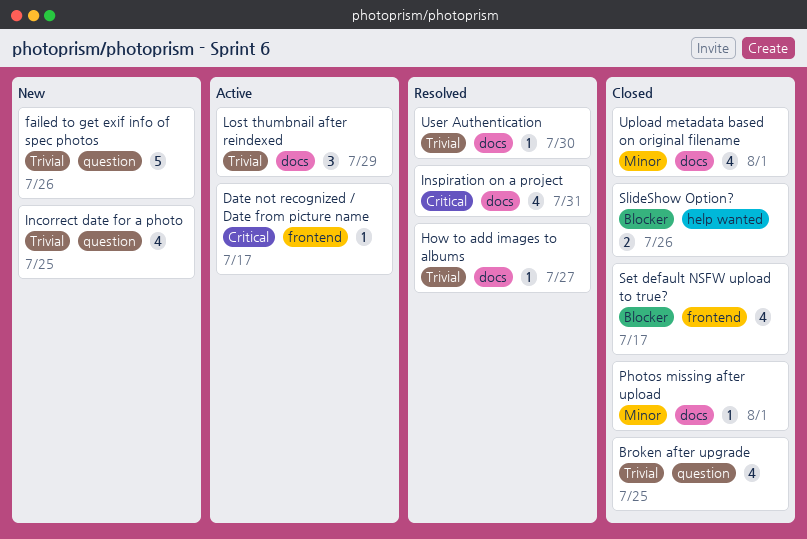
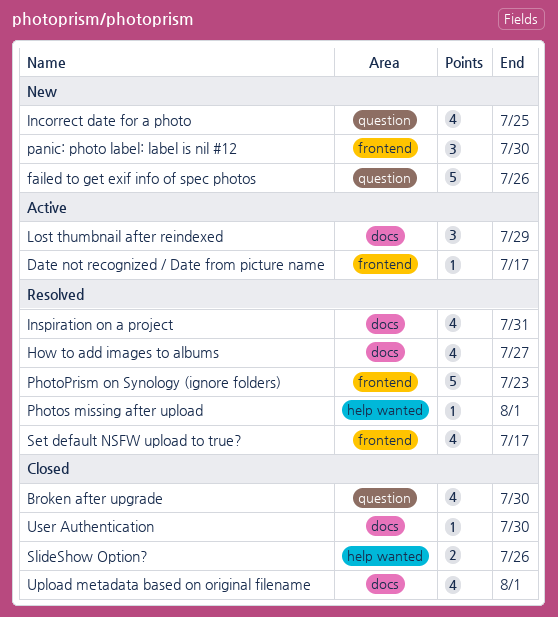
Broken after upgrade, due: Jul 25 -> Jul 30
How to add images to albums, estimate: 1 -> 4
panic: photo label: label is nil #12: none -> present
PhotoPrism on Synology (ignore folders): none -> present
Photos missing after upload, status: Closed -> Resolved
Photos missing after upload, label: docs -> help wanted
Set default NSFW upload to true?, status: Closed -> Resolved
User Authentication, status: Resolved -> Closed

